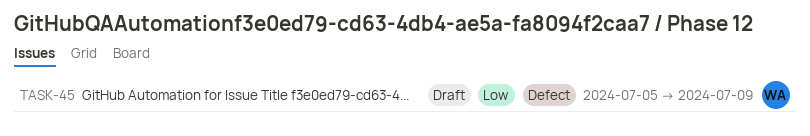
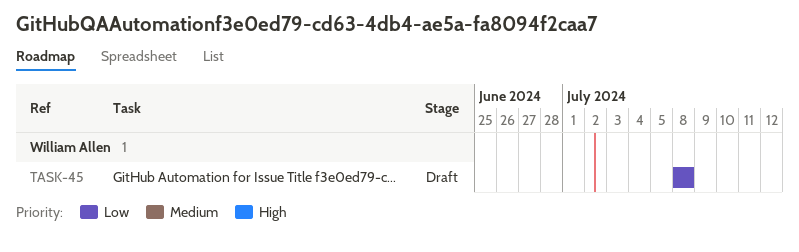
TASK-45, start: Jul 5 -> Jul 8
TASK-45, due: Jul 9 -> Jul 8

